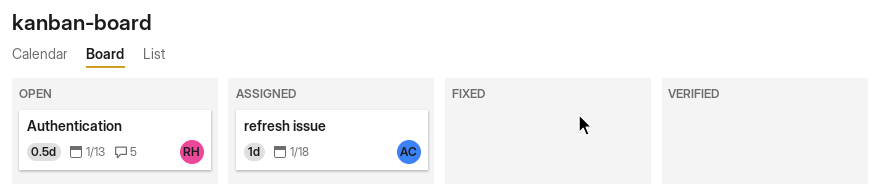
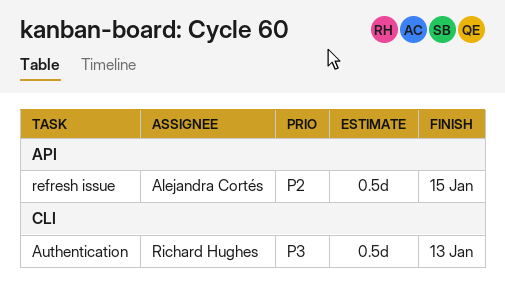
refresh issue, estimate: 1d -> 0.5d
refresh issue, due: Jan 18 -> Jan 15

